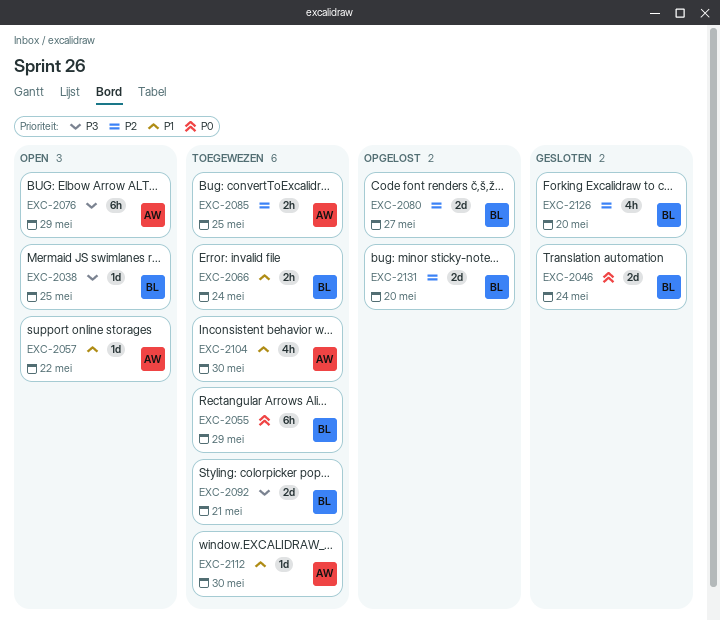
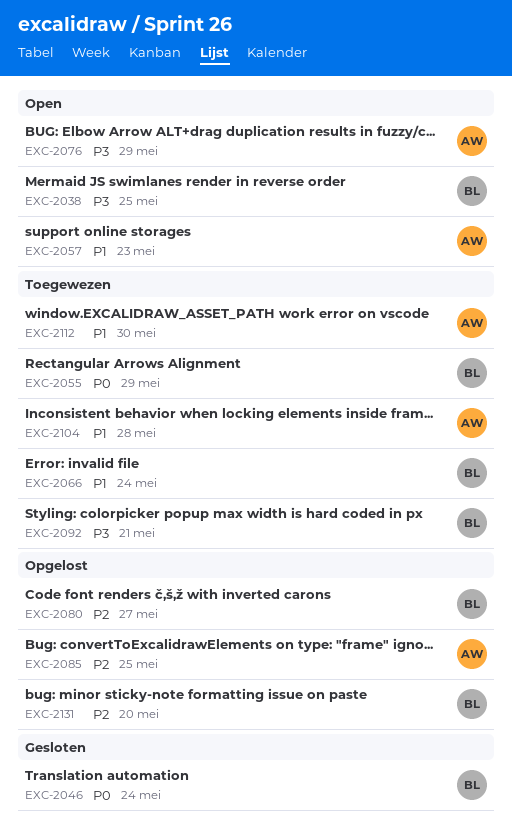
EXC-2057, due: May 22 -> May 23
EXC-2085, status: Toegewezen -> Opgelost
EXC-2104, due: May 30 -> May 28
EXC-2126: present -> none

